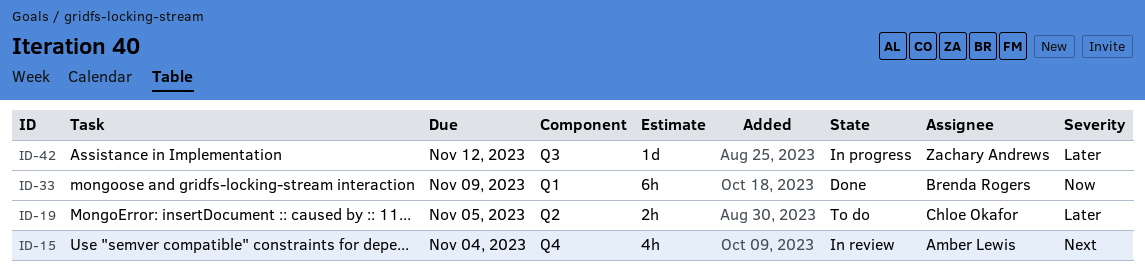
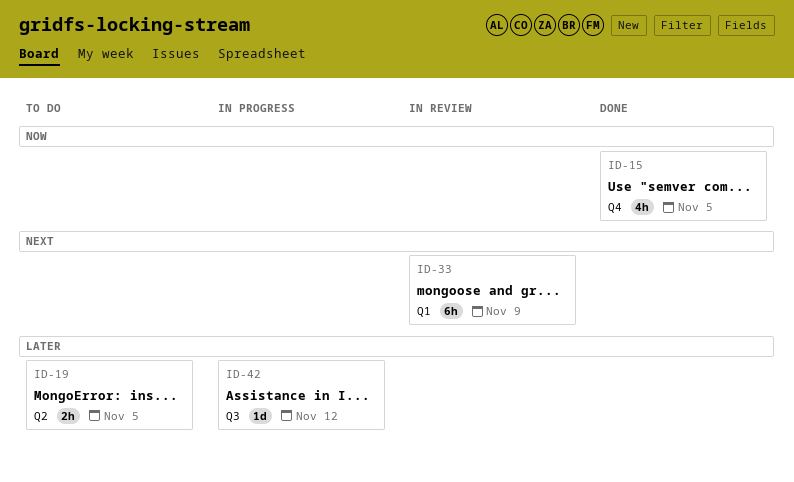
ID-15, status: In review -> Done
ID-15, priority: Next -> Now
ID-15, due: Nov 4 -> Nov 5
ID-33, status: Done -> In review
ID-33, priority: Now -> Next

